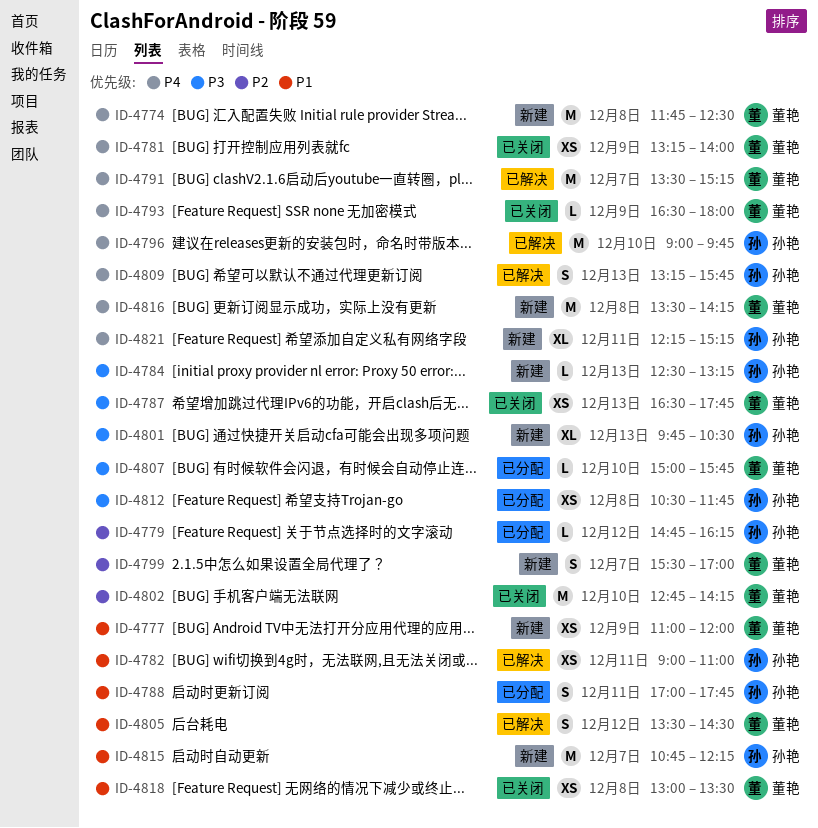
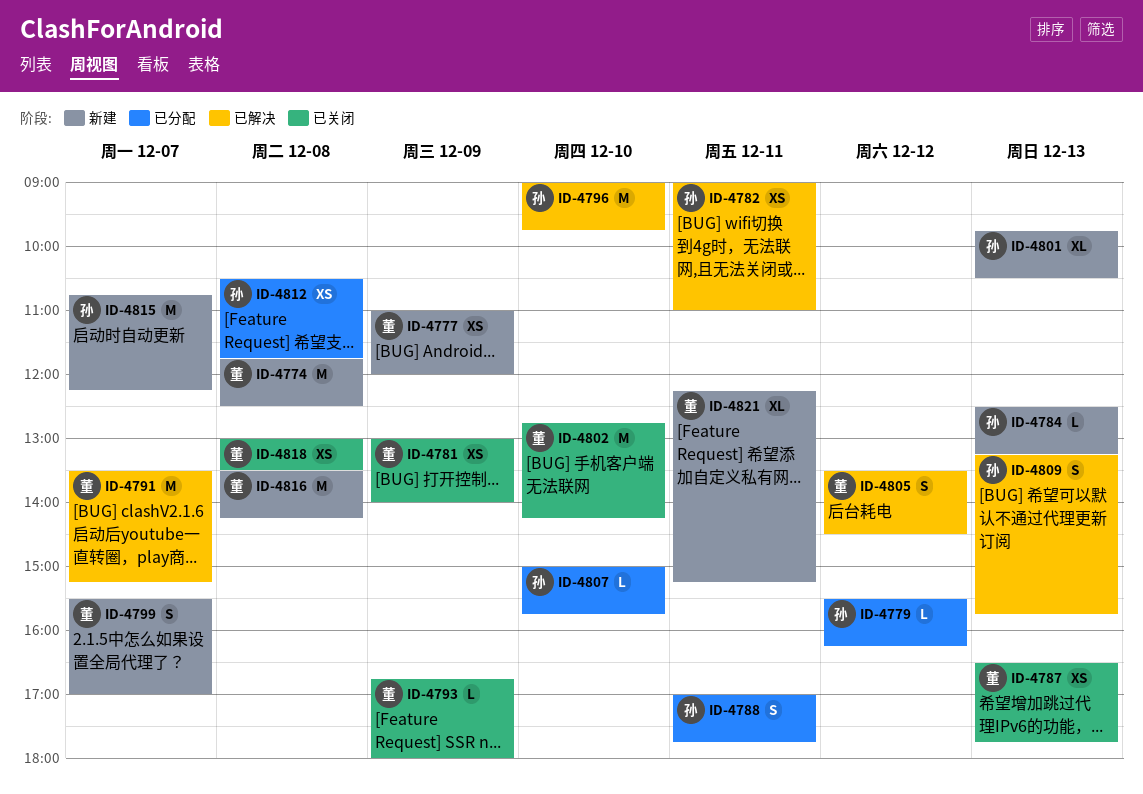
ID-4779, begins: 14:45 -> 15:30
ID-4781, begins: 13:15 -> 13:00
ID-4793, begins: 16:30 -> 16:45
ID-4807, owner: 董艳 -> 孙艳
ID-4821, owner: 孙艳 -> 董艳

